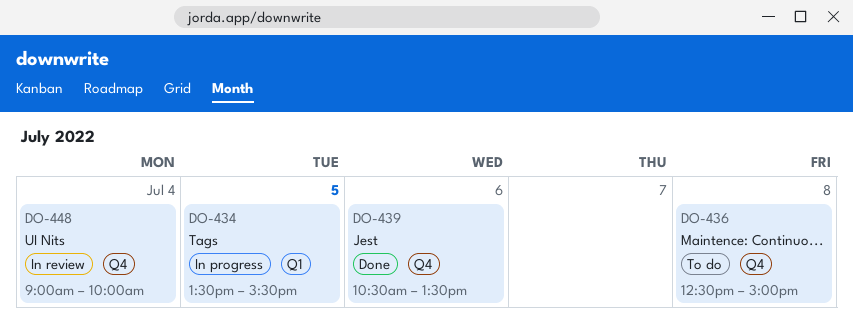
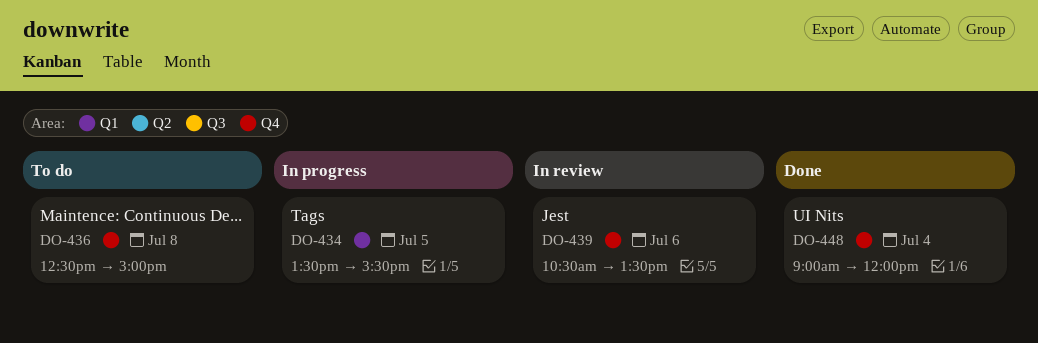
DO-439, status: Done -> In review
DO-448, status: In review -> Done
DO-448, ends: 10:00 -> 12:00

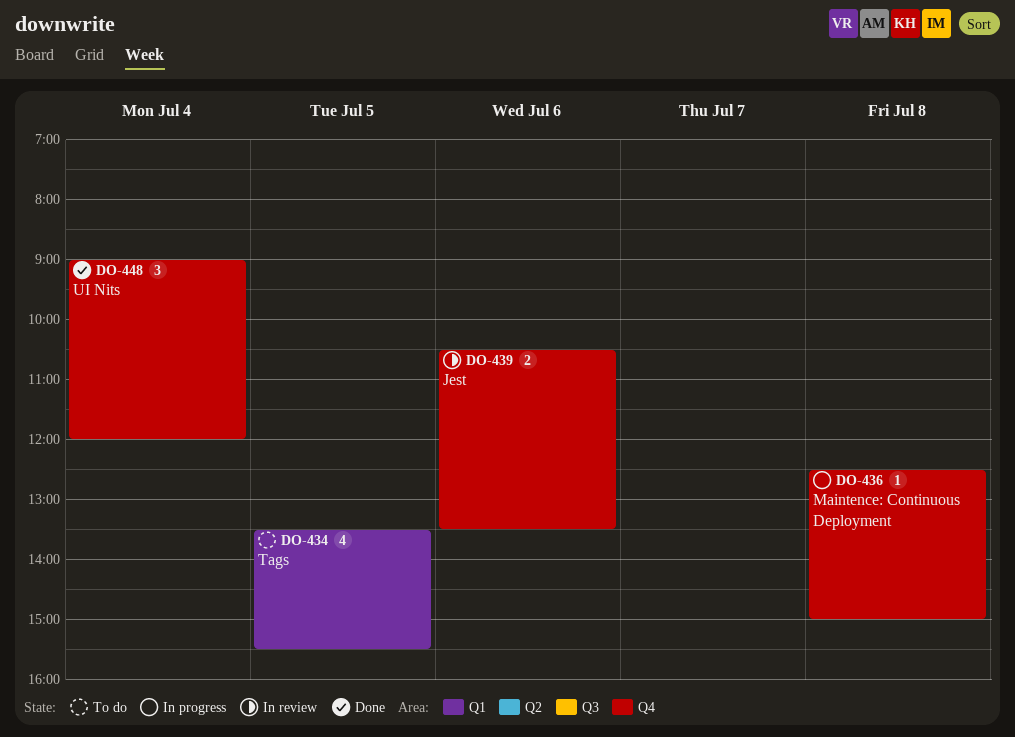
DO-434, status: In progress -> To do
DO-436, status: To do -> In progress

